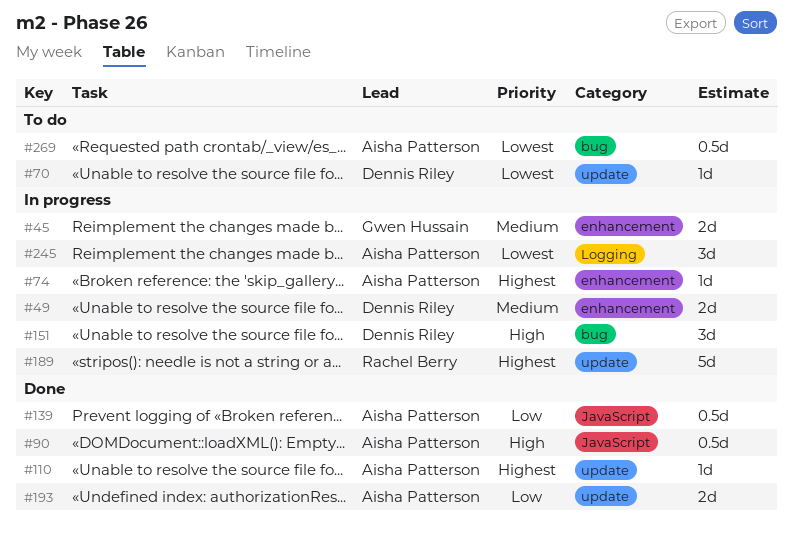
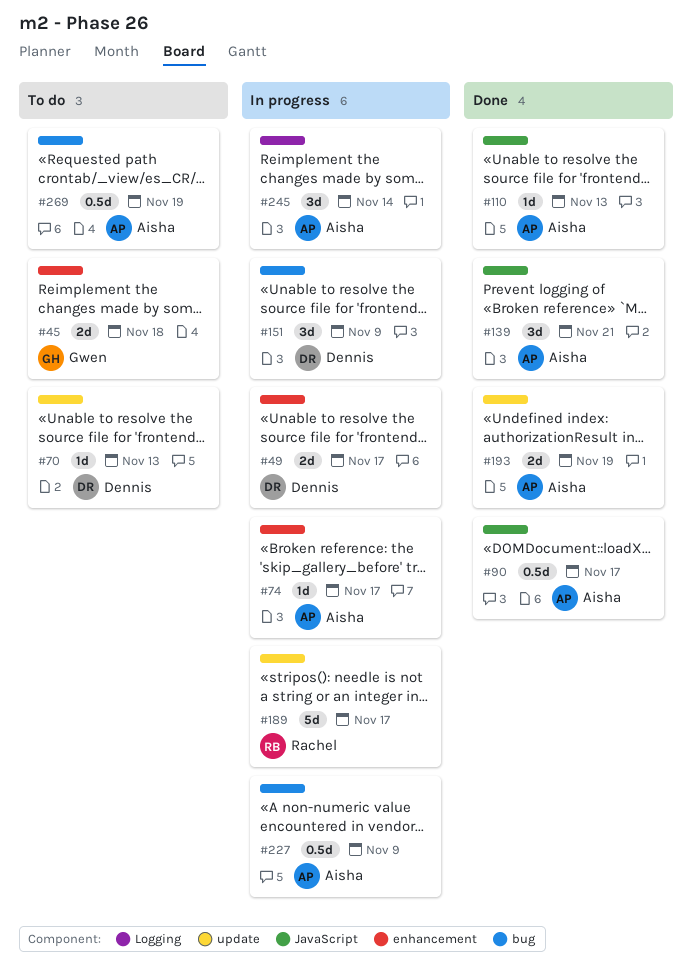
#45, status: In progress -> To do
#110, label: update -> JavaScript
#139, estimate: 0.5d -> 3d
#227: none -> present

